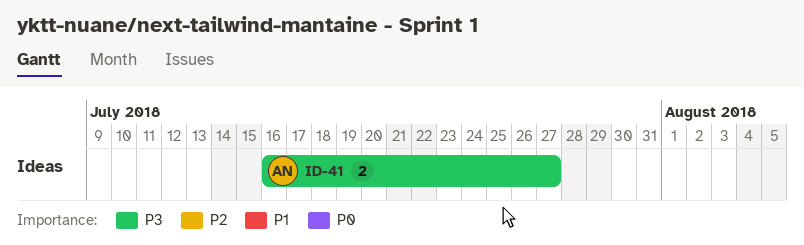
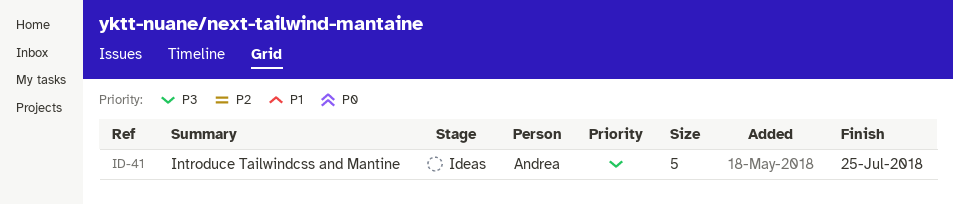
ID-41, estimate: 2 -> 5
ID-41, due: Jul 27 -> Jul 25

